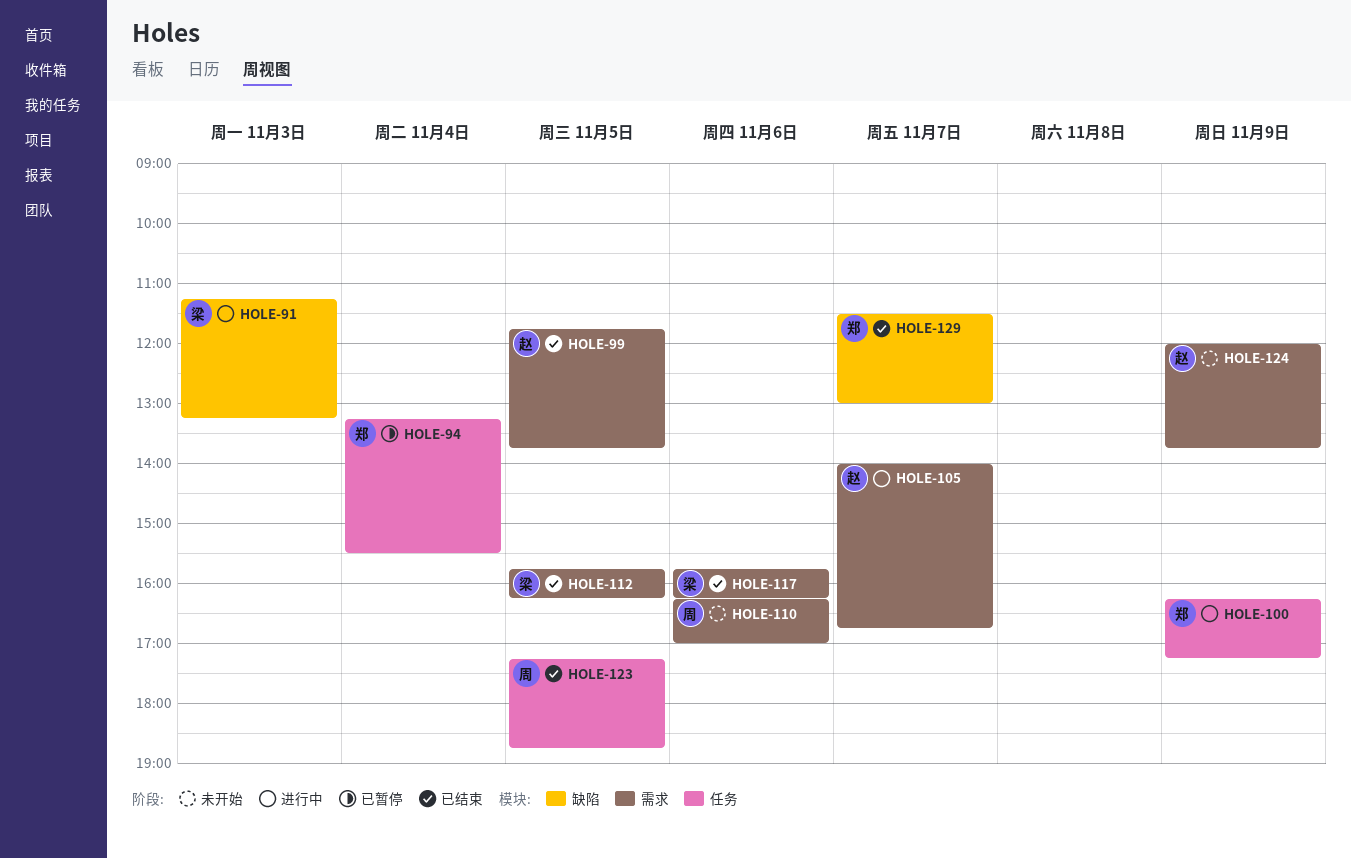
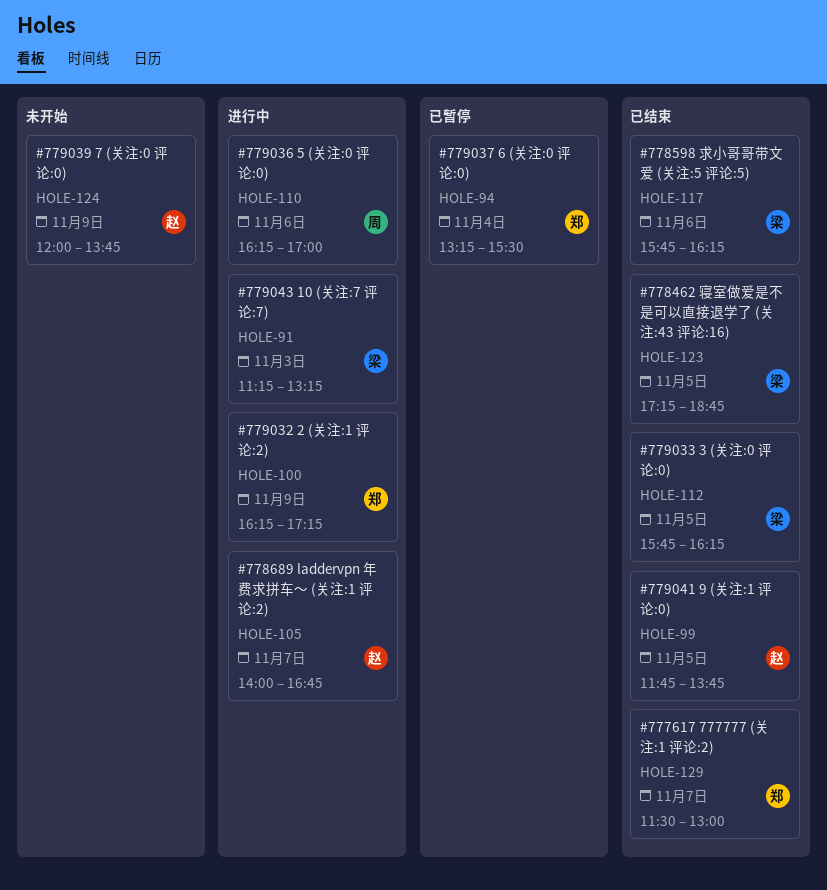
HOLE-110, status: 未开始 -> 进行中
HOLE-123, owner: 周 -> 梁

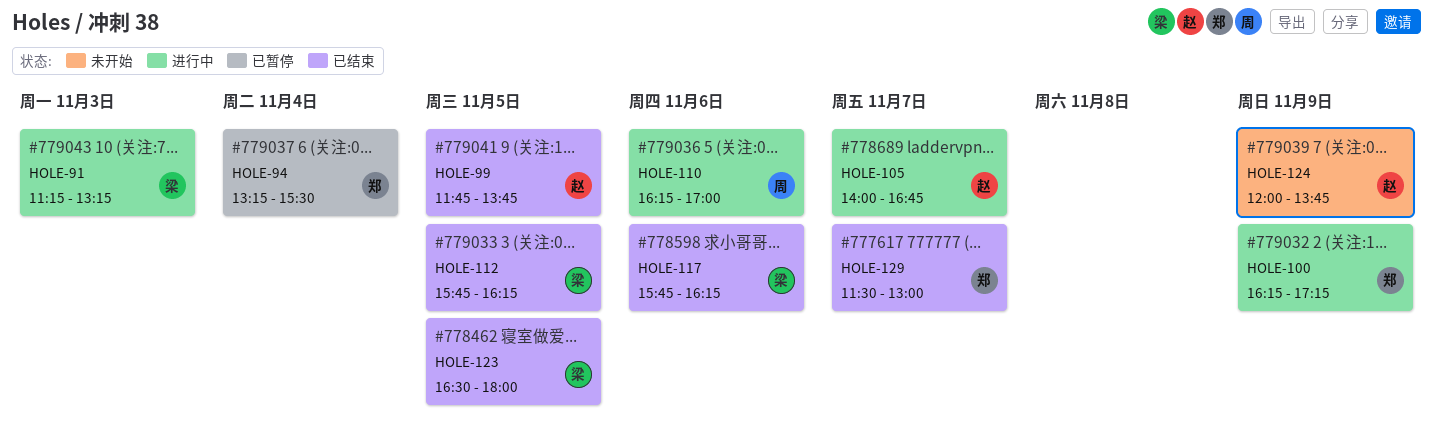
HOLE-123, begins: 17:15 -> 16:30
HOLE-123, ends: 18:45 -> 18:00

